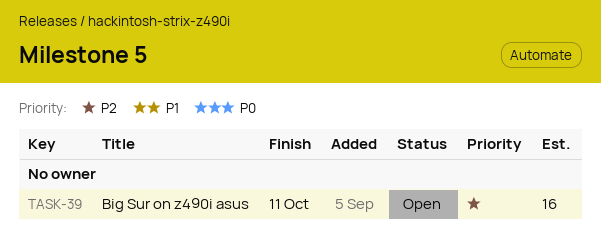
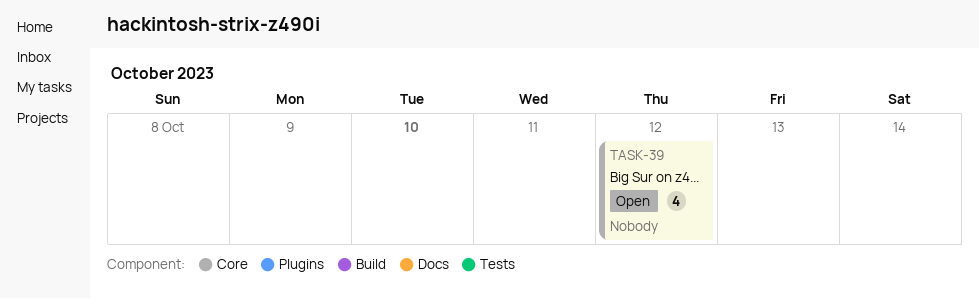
TASK-39, estimate: 16 -> 4
TASK-39, due: Oct 11 -> Oct 12

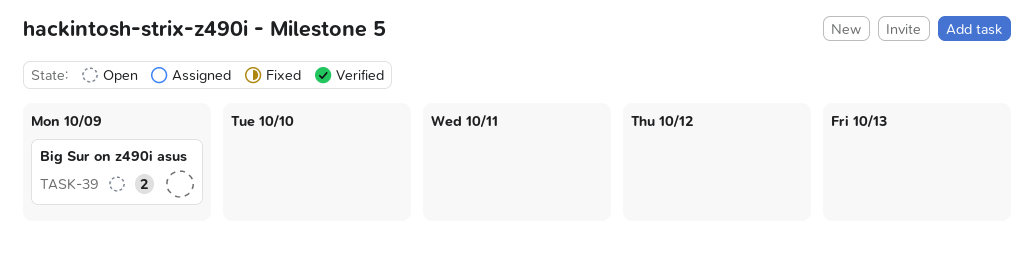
TASK-39, estimate: 4 -> 2
TASK-39, due: Oct 12 -> Oct 9

